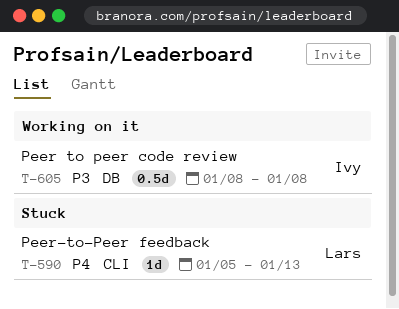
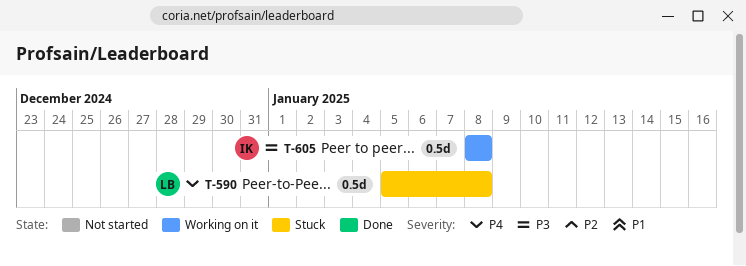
T-590, estimate: 1d -> 0.5d
T-590, due: Jan 13 -> Jan 8

